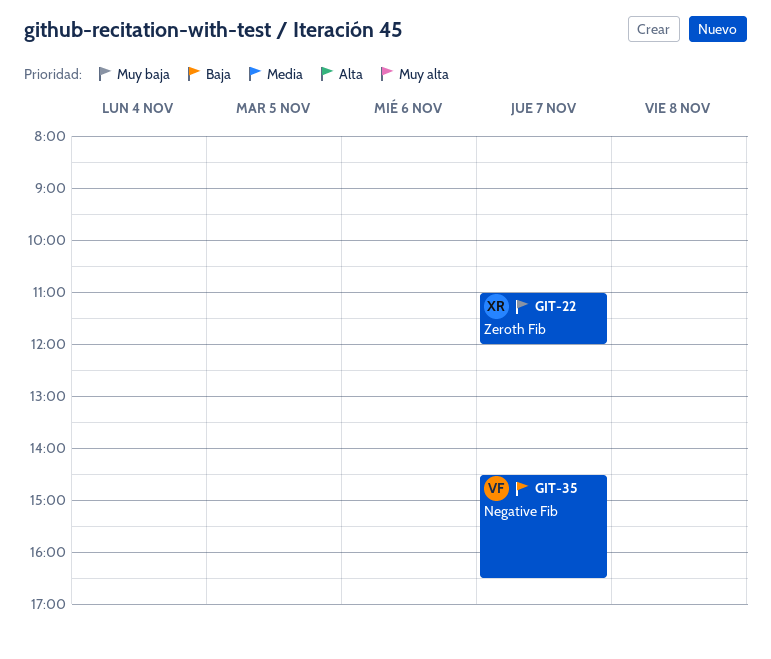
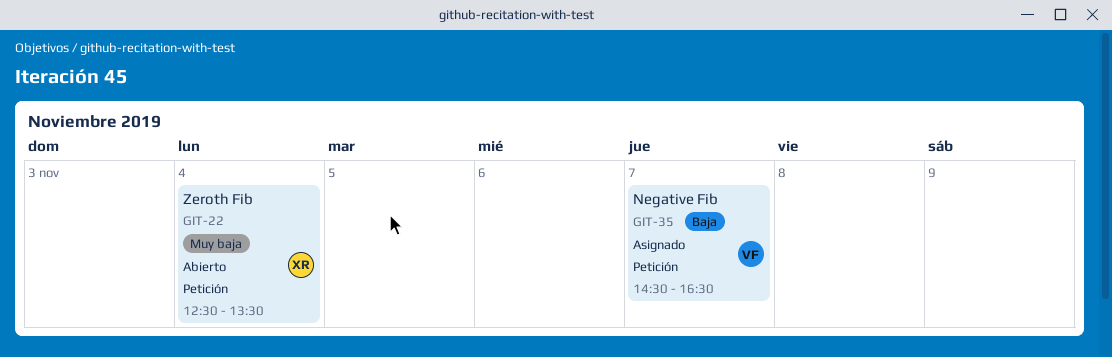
GIT-22, day: Nov 7 -> Nov 4
GIT-22, begins: 11:00 -> 12:30
GIT-22, ends: 12:00 -> 13:30

